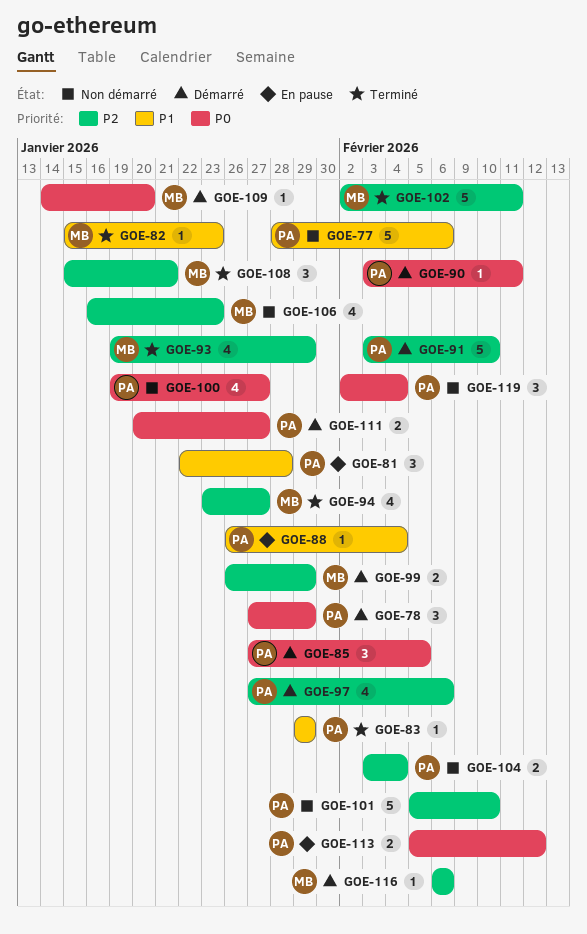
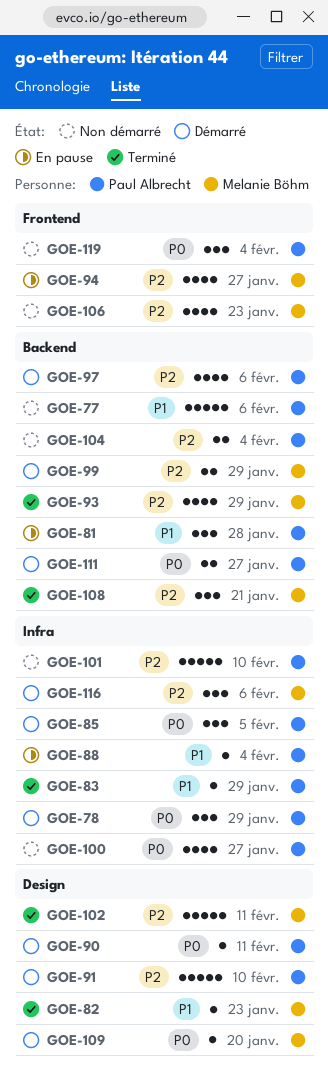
GOE-94, status: Terminé -> En pause
GOE-113: present -> none
GOE-116, estimate: 1 -> 3

